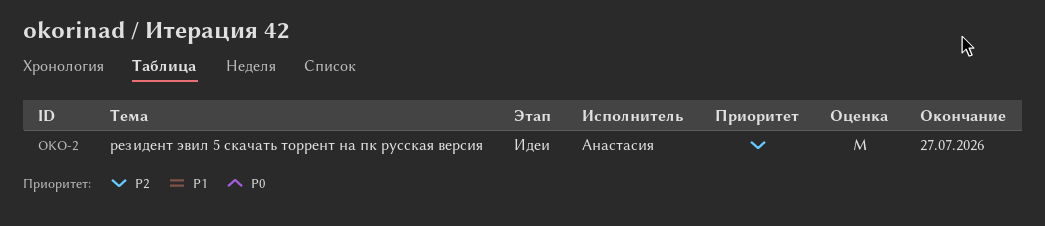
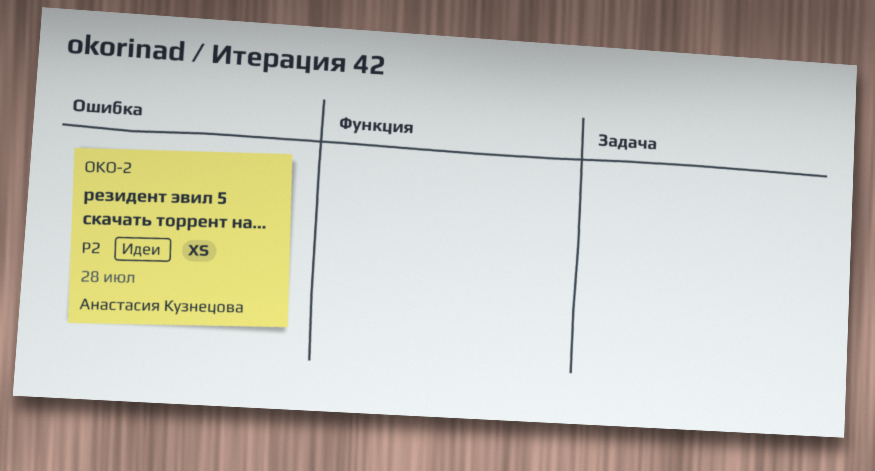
OKO-2, estimate: M -> XS
OKO-2, due: Jul 27 -> Jul 28

